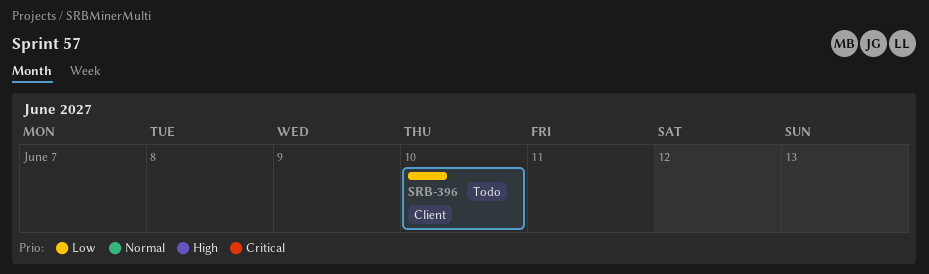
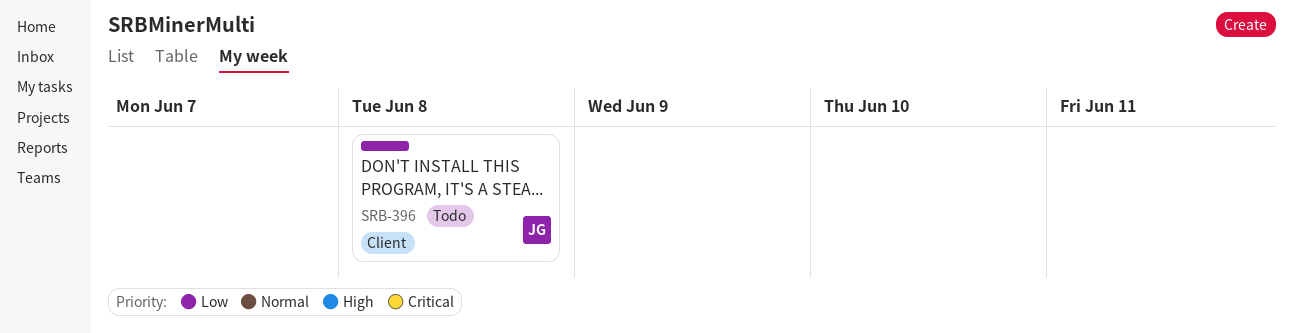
SRB-396, due: Jun 10 -> Jun 8

